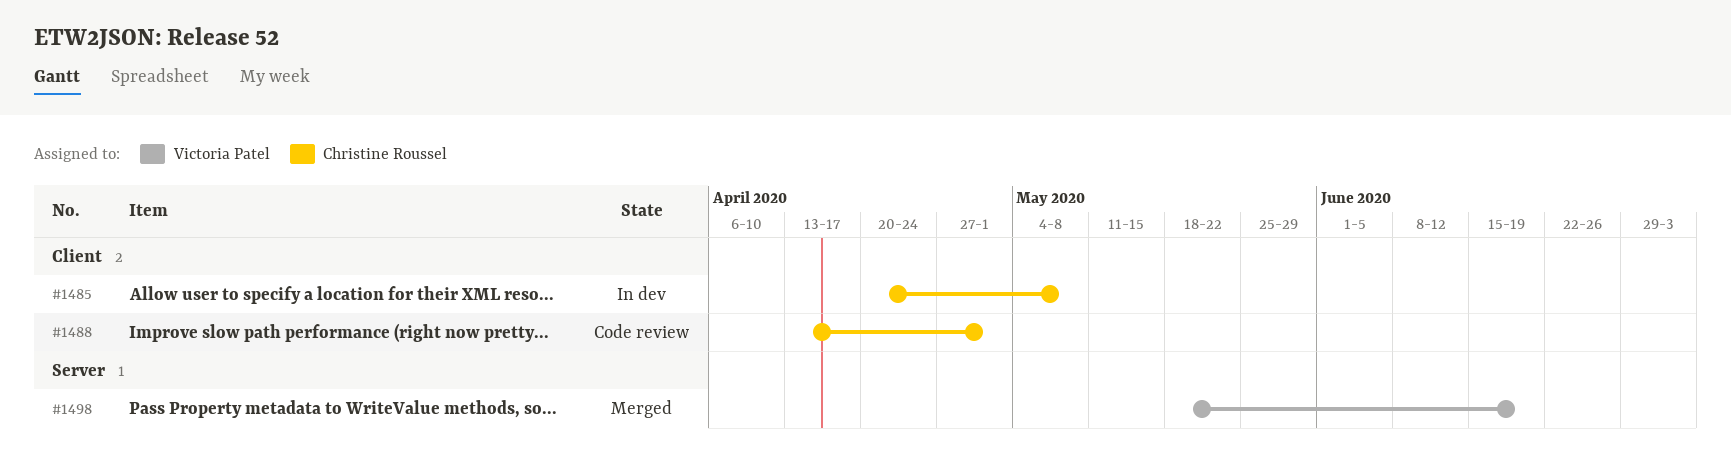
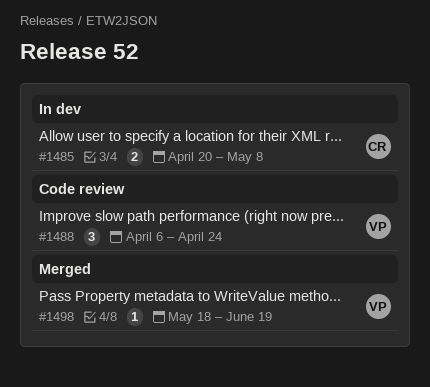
#1488, owner: Christine Roussel -> Victoria Patel
#1488, start: Apr 13 -> Apr 6
#1488, due: May 1 -> Apr 24

